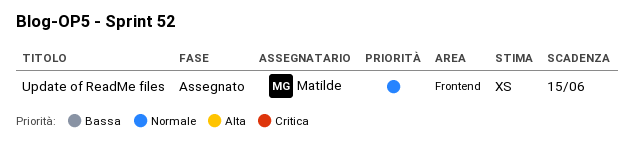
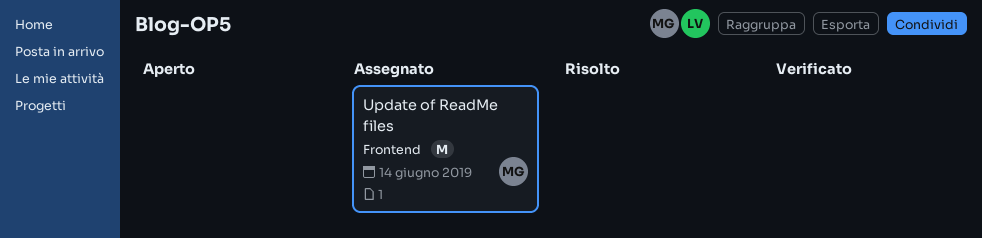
Update of ReadMe files, estimate: XS -> M
Update of ReadMe files, due: Jun 15 -> Jun 14

